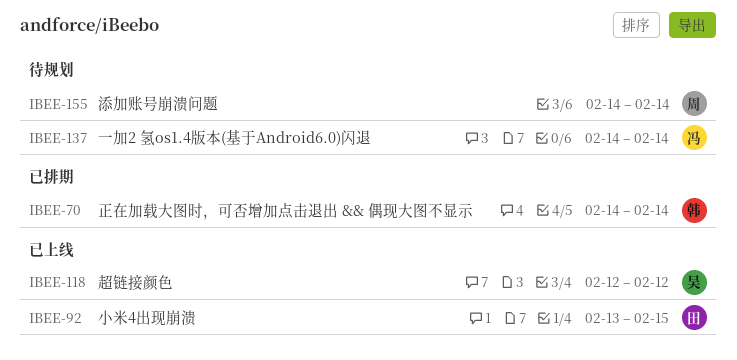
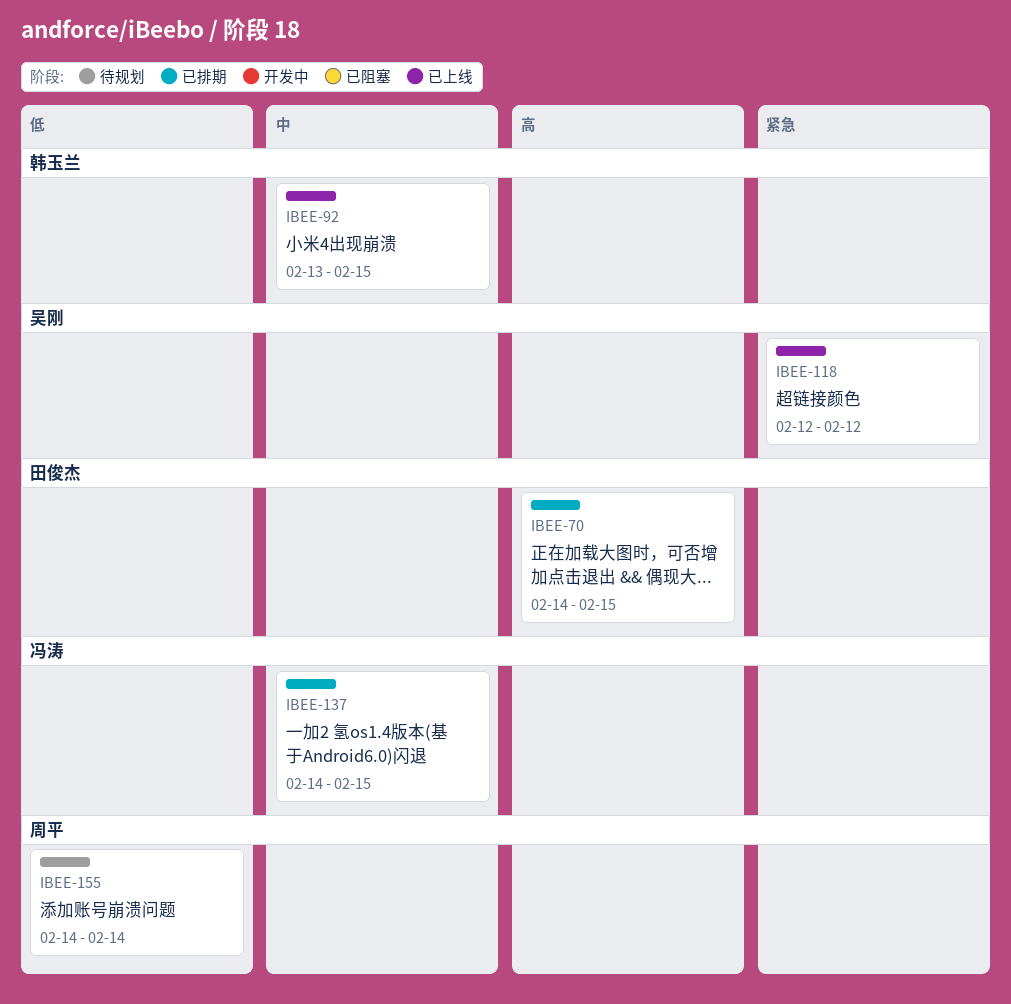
IBEE-70, owner: 韩玉兰 -> 田俊杰
IBEE-70, due: Feb 14 -> Feb 15
IBEE-92, owner: 田俊杰 -> 韩玉兰
IBEE-137, status: 待规划 -> 已排期
IBEE-137, due: Feb 14 -> Feb 15

